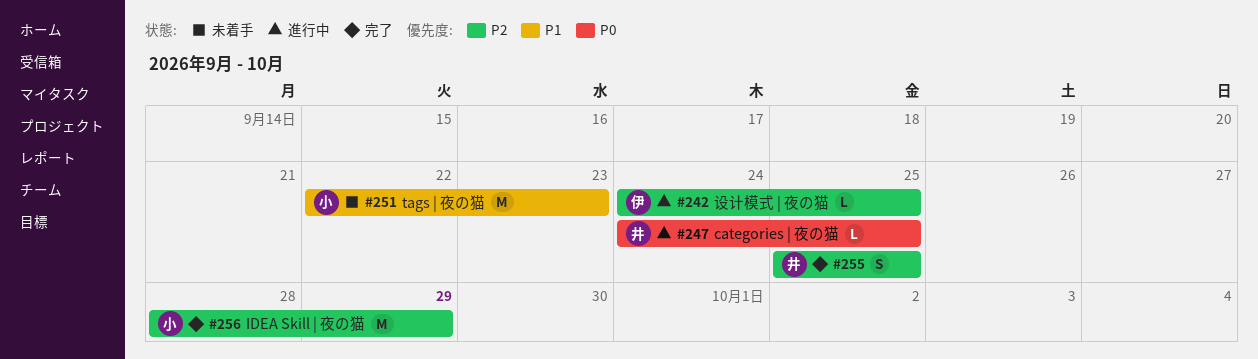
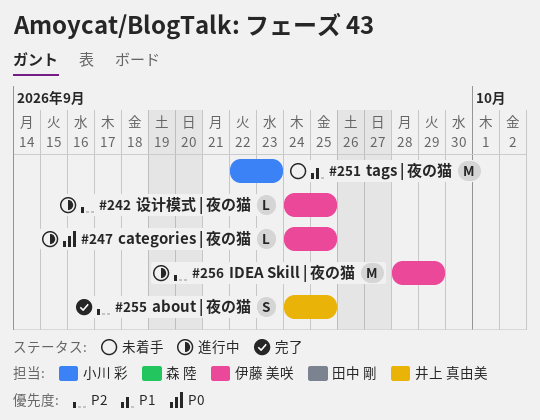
#247, owner: 井上 真由美 -> 伊藤 美咲
#255, start: Sep 25 -> Sep 24
#256, status: 完了 -> 進行中
#256, owner: 小川 彩 -> 伊藤 美咲

